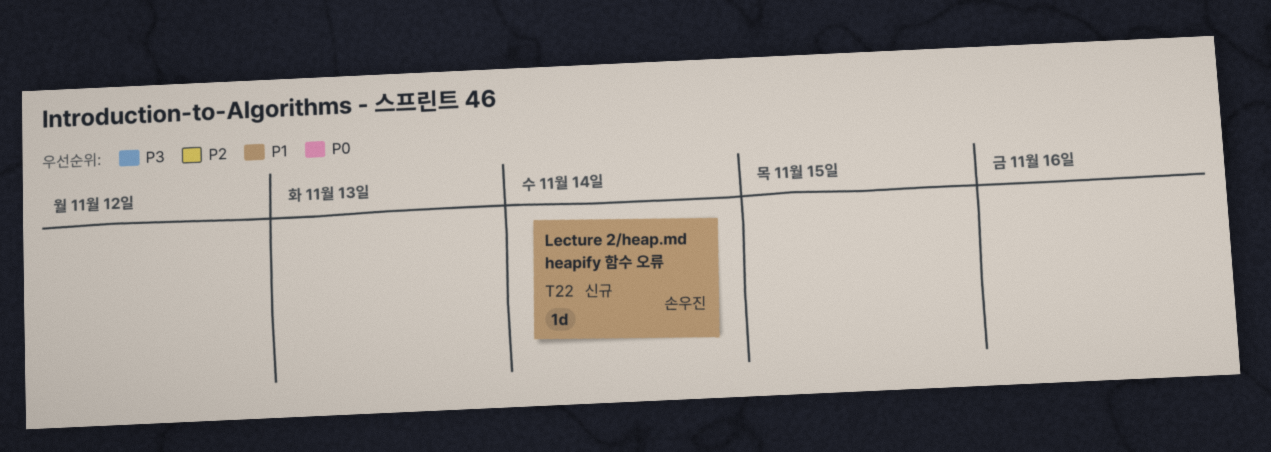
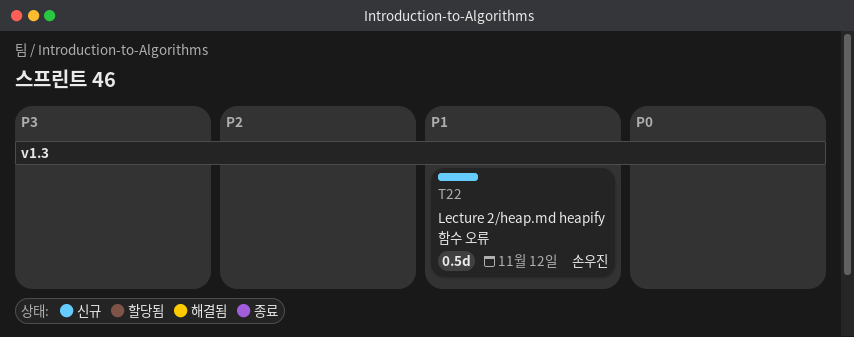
T22, estimate: 1d -> 0.5d
T22, due: Nov 14 -> Nov 12

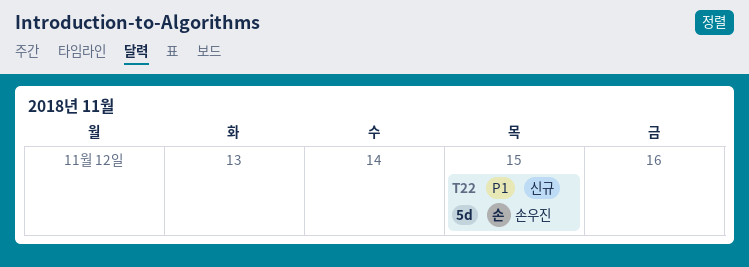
T22, estimate: 0.5d -> 5d
T22, due: Nov 12 -> Nov 15

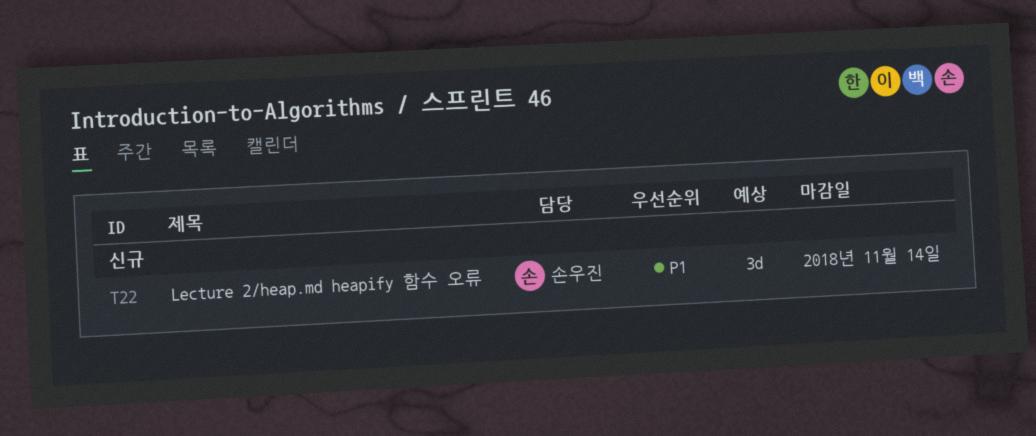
T22, estimate: 5d -> 3d
T22, due: Nov 15 -> Nov 14

